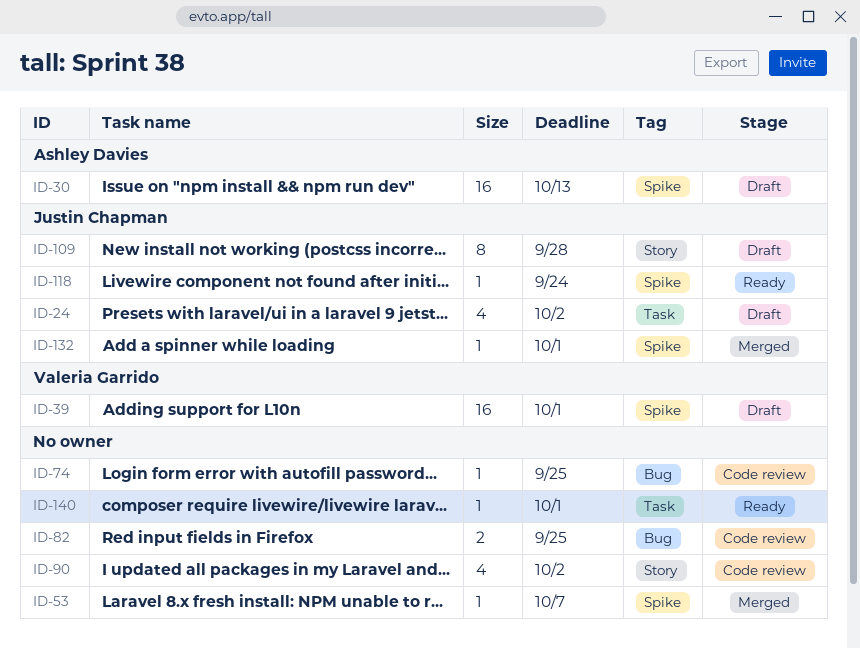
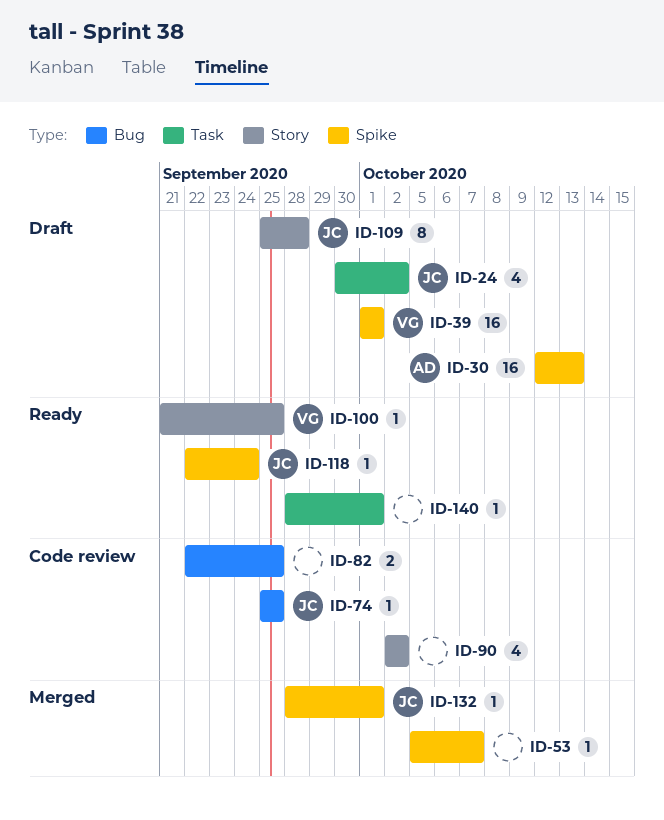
ID-74, owner: none -> Justin Chapman
ID-100: none -> present

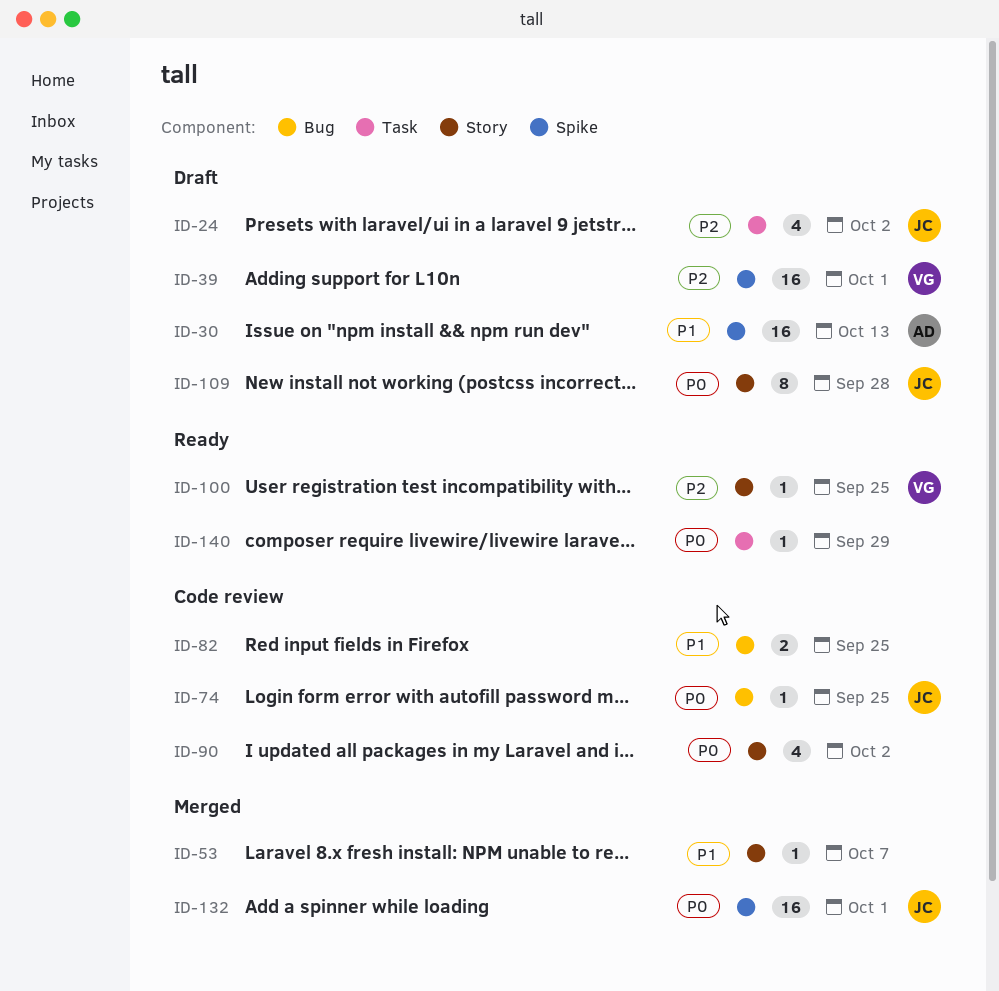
ID-53, label: Spike -> Story
ID-118: present -> none
ID-132, estimate: 1 -> 16
ID-140, due: Oct 1 -> Sep 29

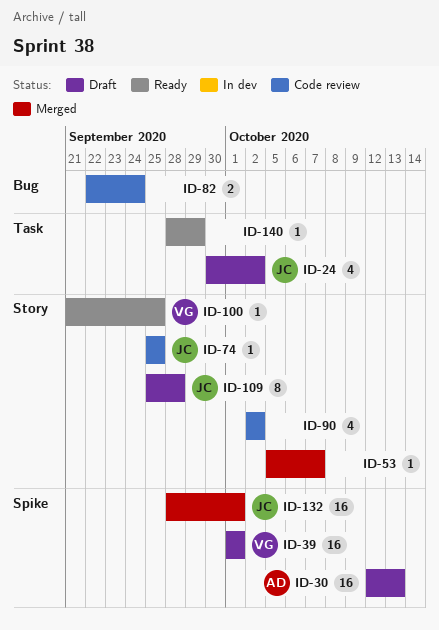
ID-74, label: Bug -> Story
ID-82, due: Sep 25 -> Sep 24

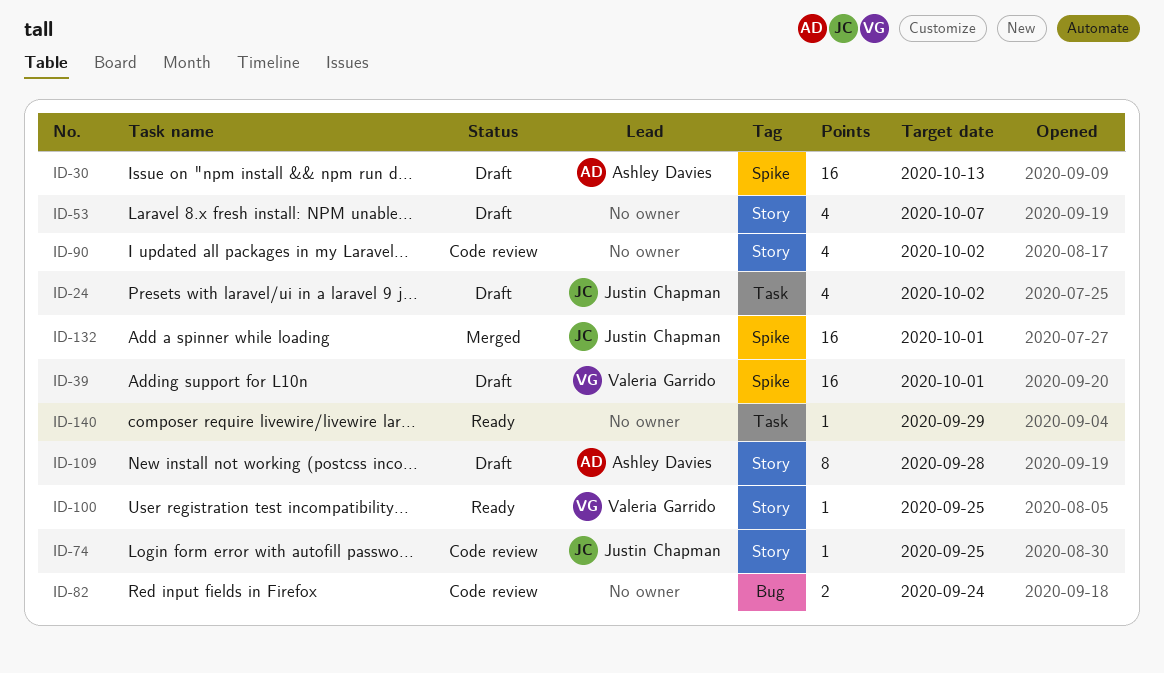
ID-53, status: Merged -> Draft
ID-53, estimate: 1 -> 4
ID-109, owner: Justin Chapman -> Ashley Davies

